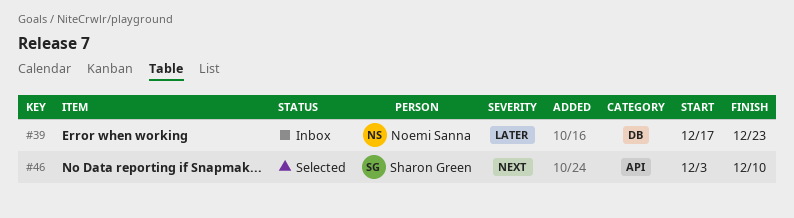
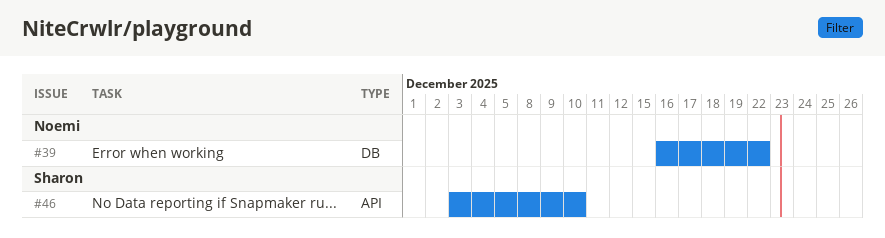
#39, start: Dec 17 -> Dec 16
#39, due: Dec 23 -> Dec 22

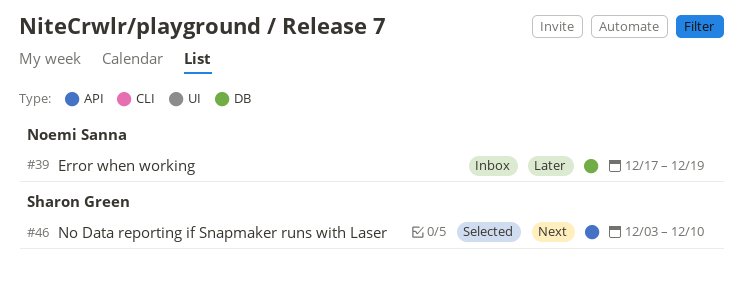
#39, start: Dec 16 -> Dec 17
#39, due: Dec 22 -> Dec 19

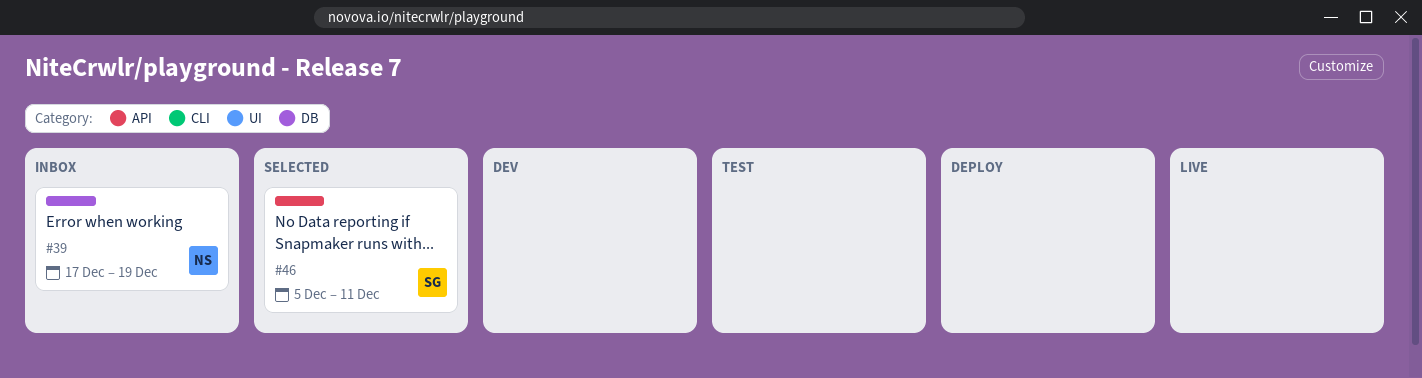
#46, start: Dec 3 -> Dec 5
#46, due: Dec 10 -> Dec 11

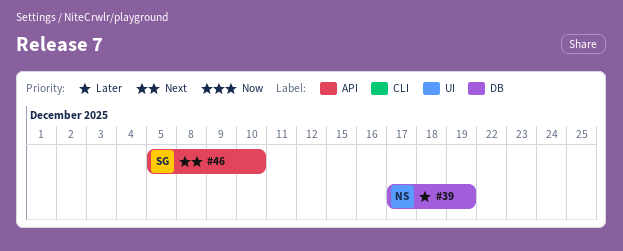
#46, due: Dec 11 -> Dec 10

